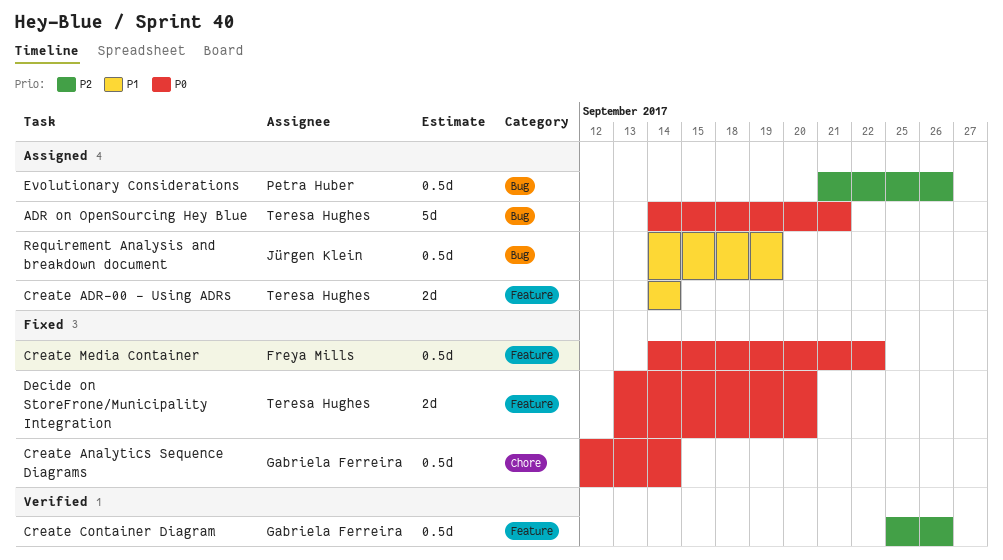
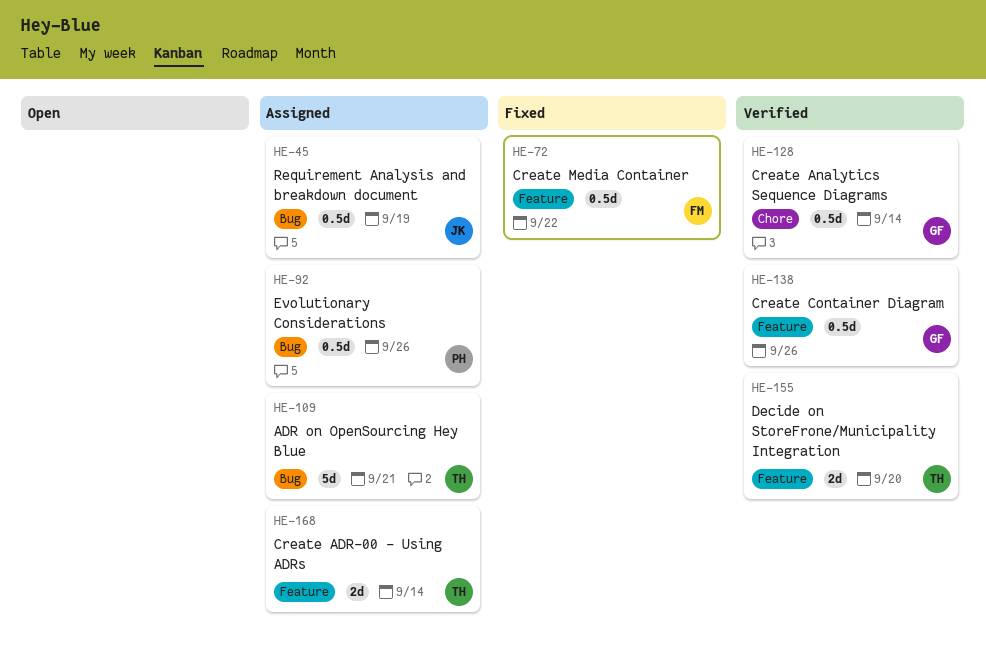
Create Analytics Sequence Diagrams, status: Fixed -> Verified
Decide on StoreFrone/Municipality Integration, status: Fixed -> Verified

